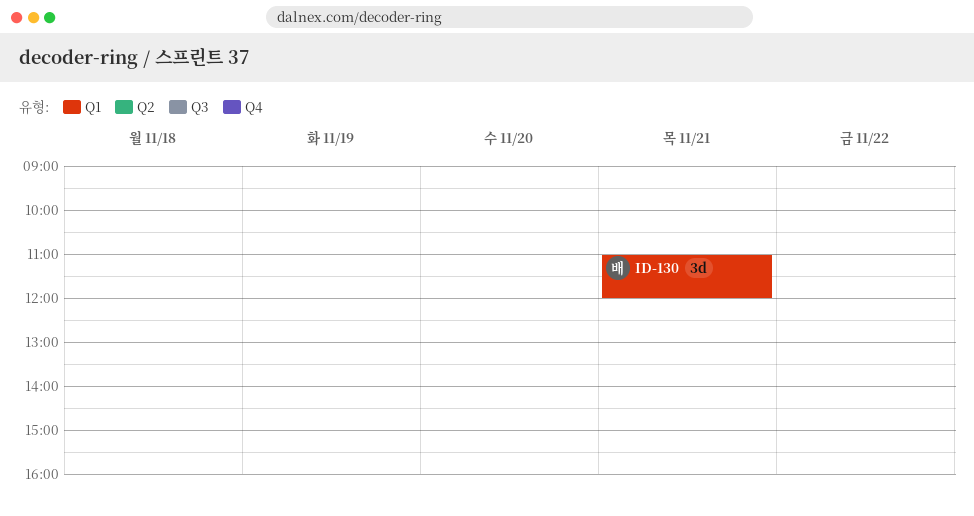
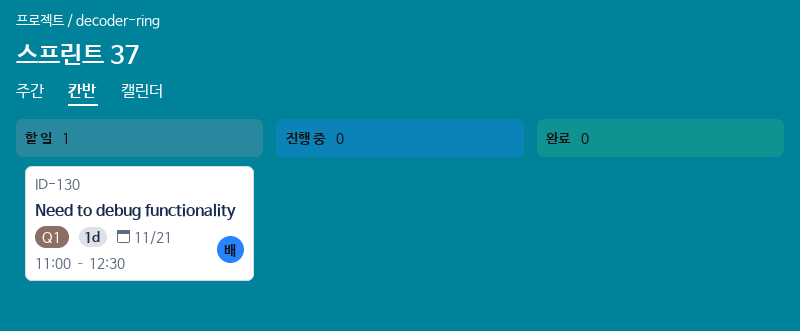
ID-130, estimate: 3d -> 1d
ID-130, ends: 12:00 -> 12:30

